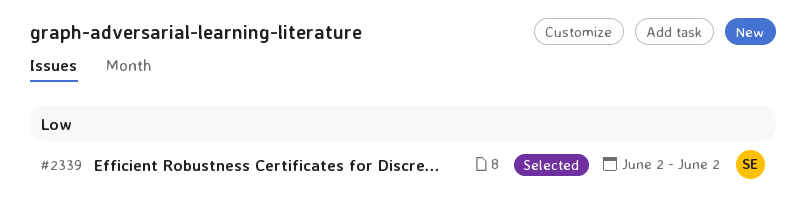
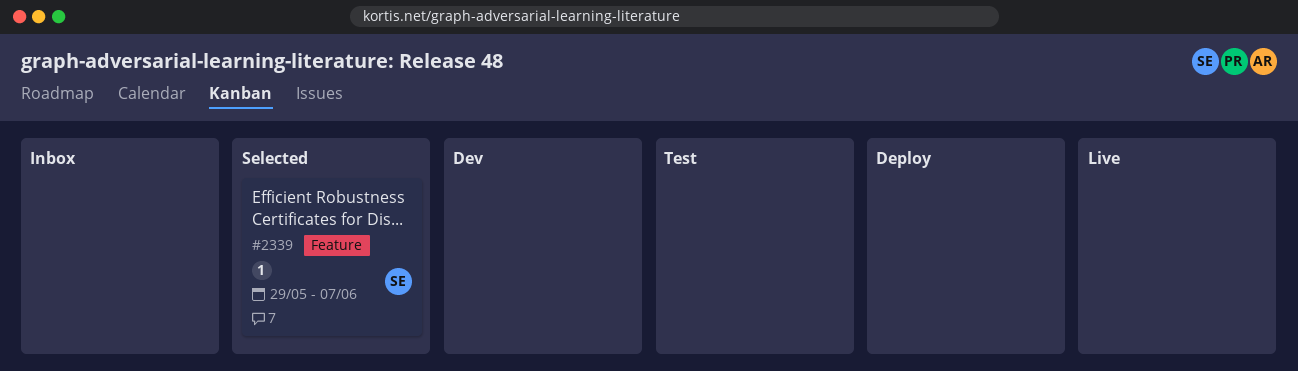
#2339, start: Jun 2 -> May 29
#2339, due: Jun 2 -> Jun 7

